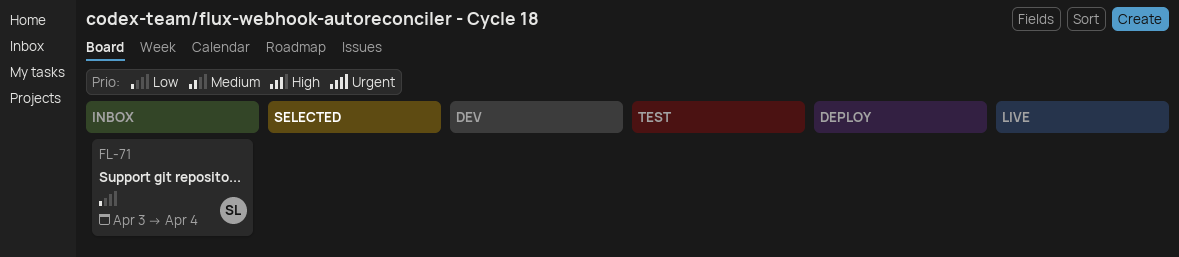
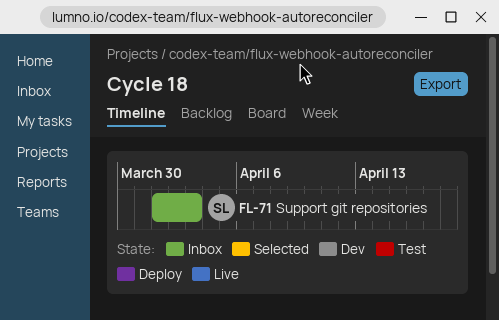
FL-71, start: Apr 3 -> Apr 1
FL-71, due: Apr 4 -> Apr 3

